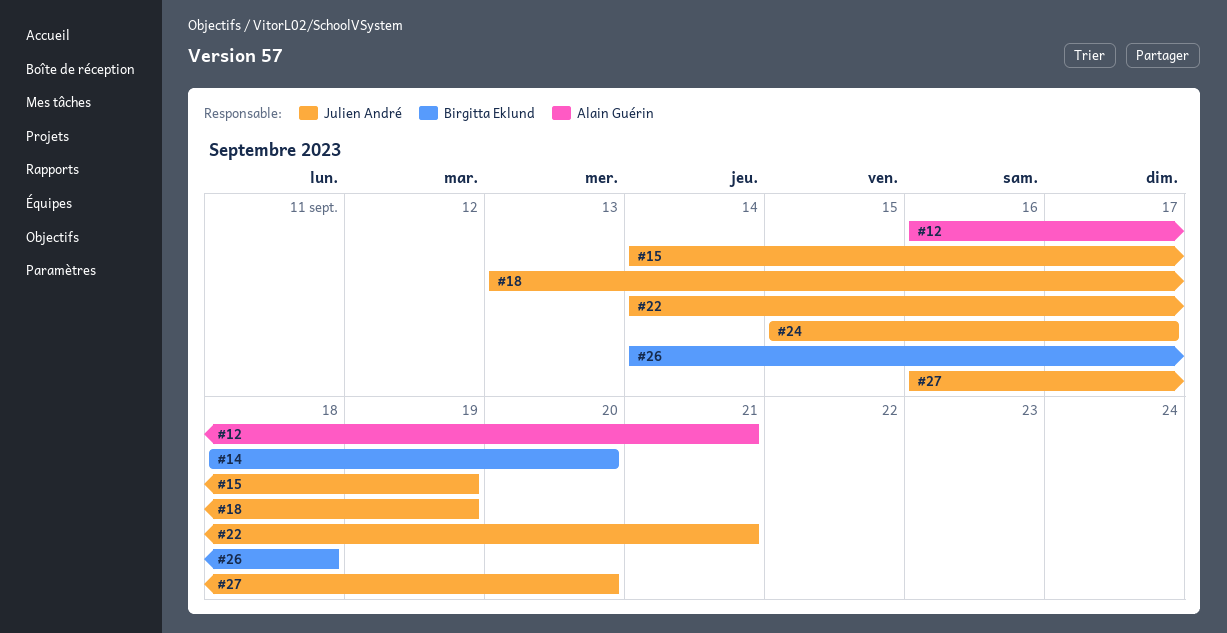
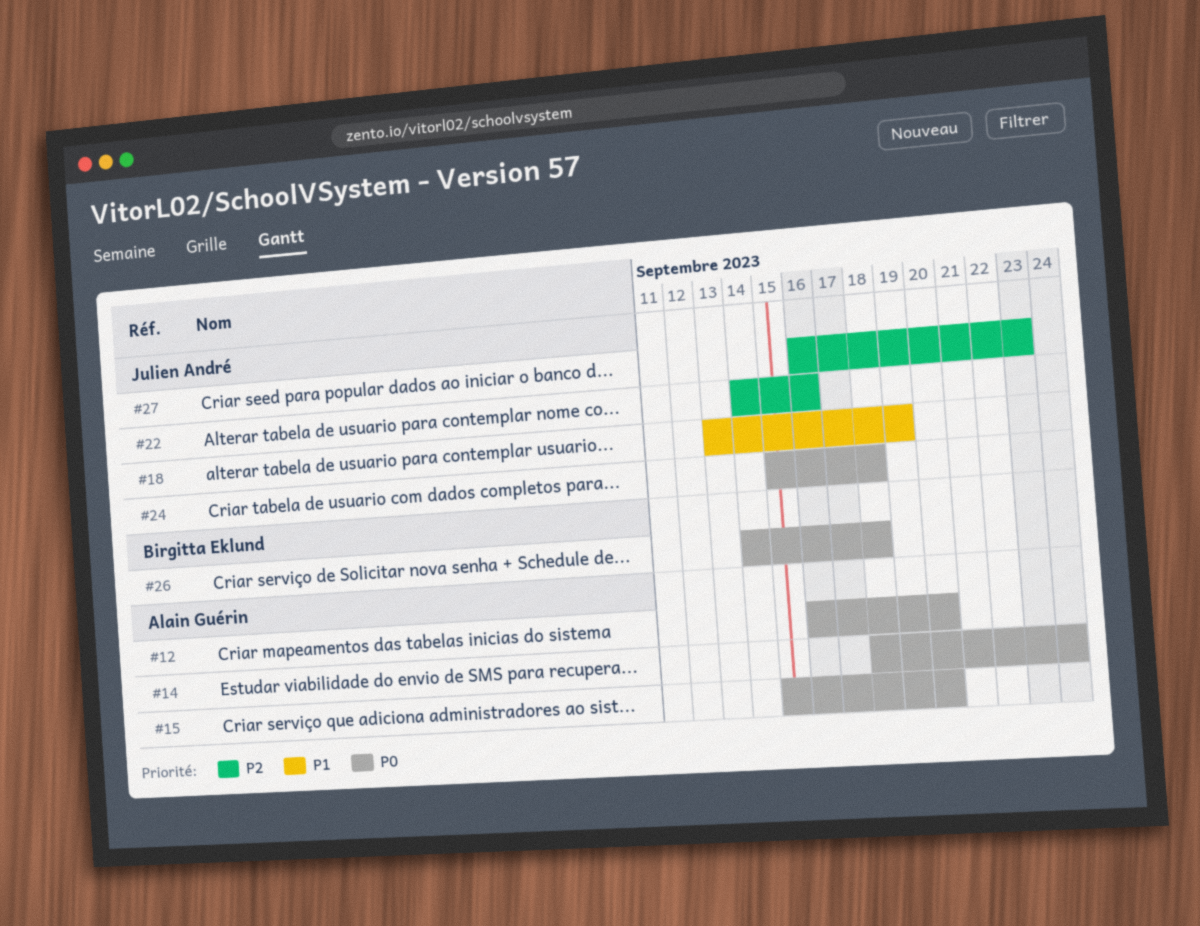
#12, due: Sep 21 -> Sep 20
#14, owner: Birgitta Eklund -> Alain Guérin
#14, due: Sep 20 -> Sep 24
#15, owner: Julien André -> Alain Guérin
#15, start: Sep 14 -> Sep 15
#15, due: Sep 19 -> Sep 20
#22, due: Sep 21 -> Sep 16
#24, due: Sep 17 -> Sep 18
#27, due: Sep 20 -> Sep 23

